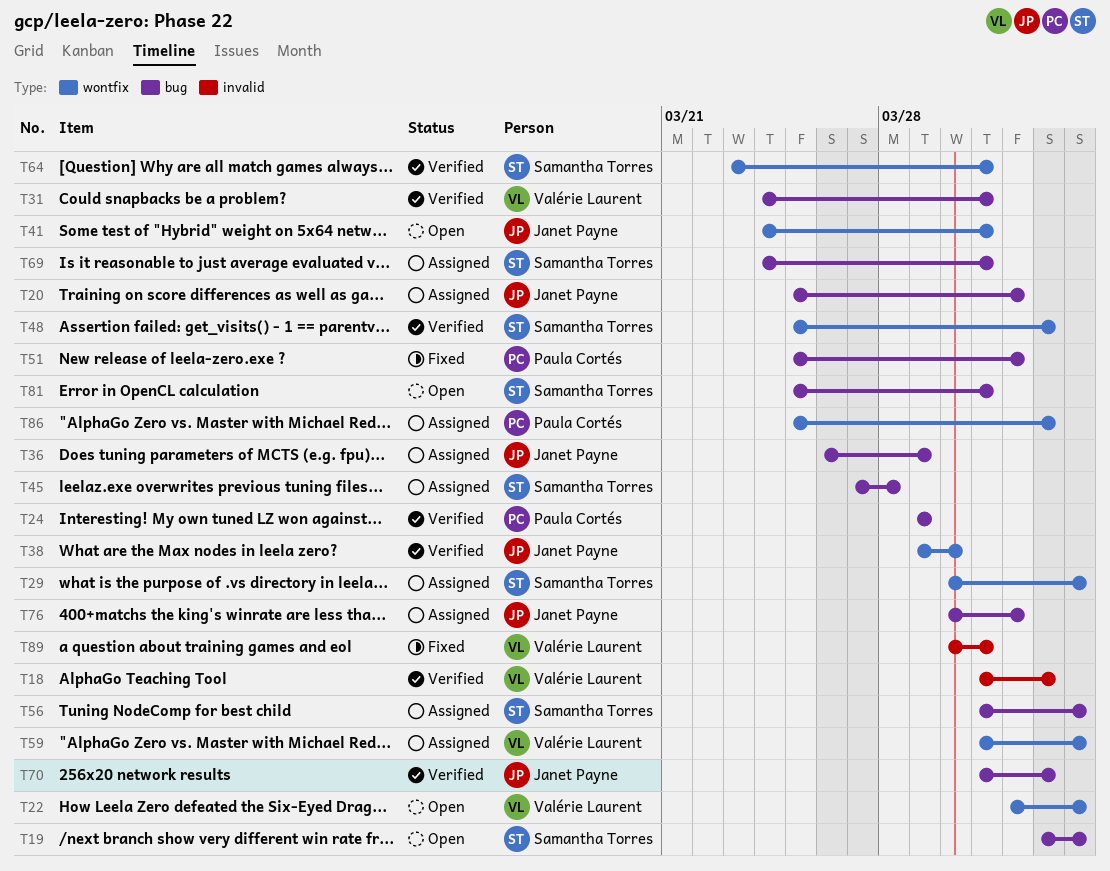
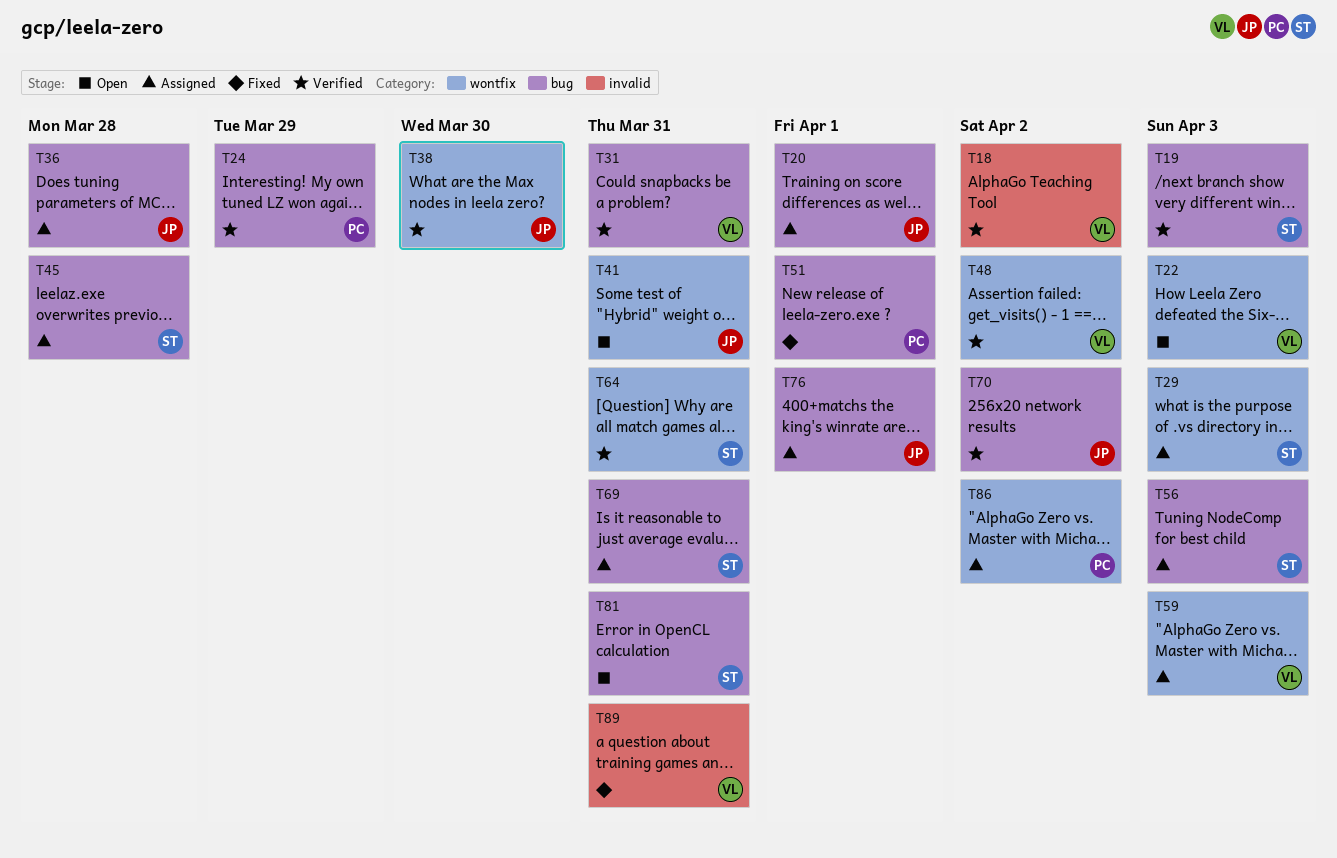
T19, status: Open -> Verified
T36, due: Mar 29 -> Mar 28
T48, owner: Samantha Torres -> Valérie Laurent

